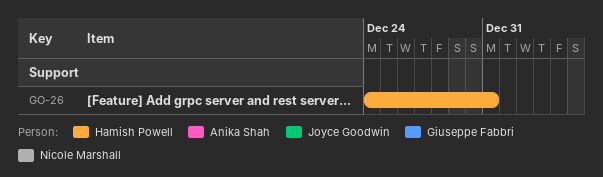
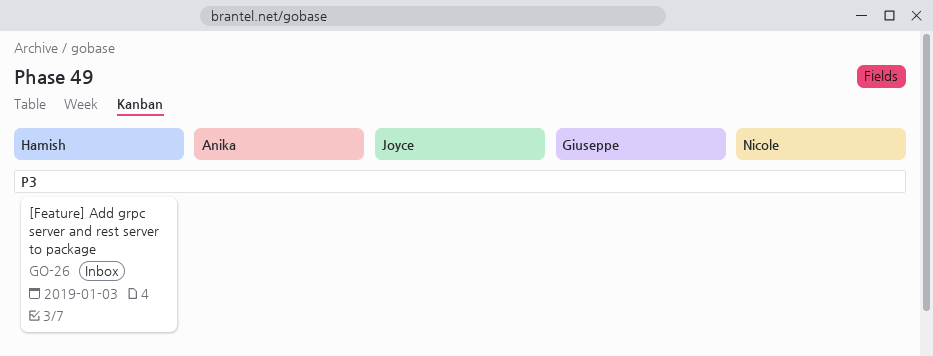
GO-26, due: Dec 31 -> Jan 3

